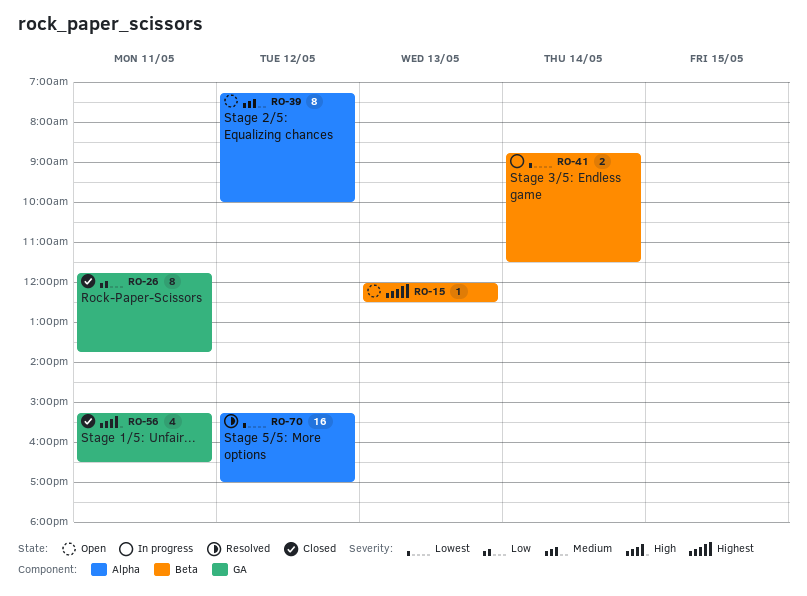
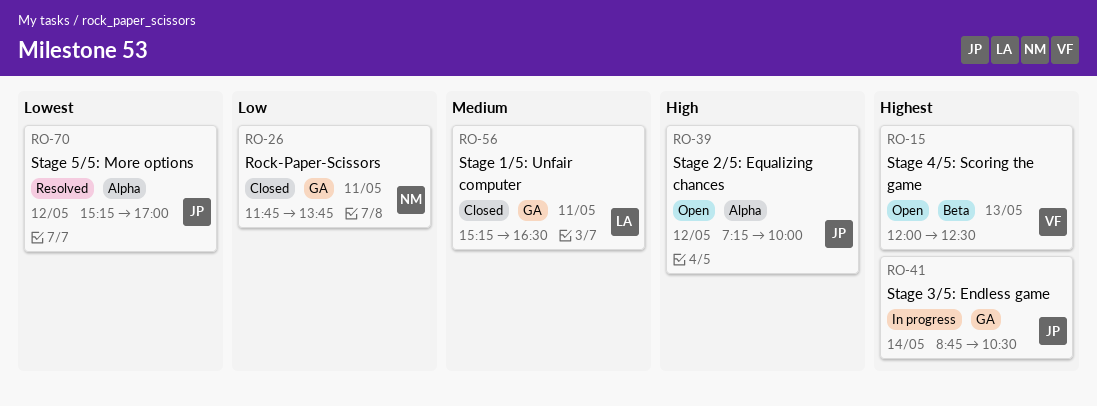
RO-39, priority: Medium -> High
RO-41, priority: Lowest -> Highest
RO-41, label: Beta -> GA
RO-41, ends: 11:30 -> 10:30
RO-56, priority: High -> Medium

